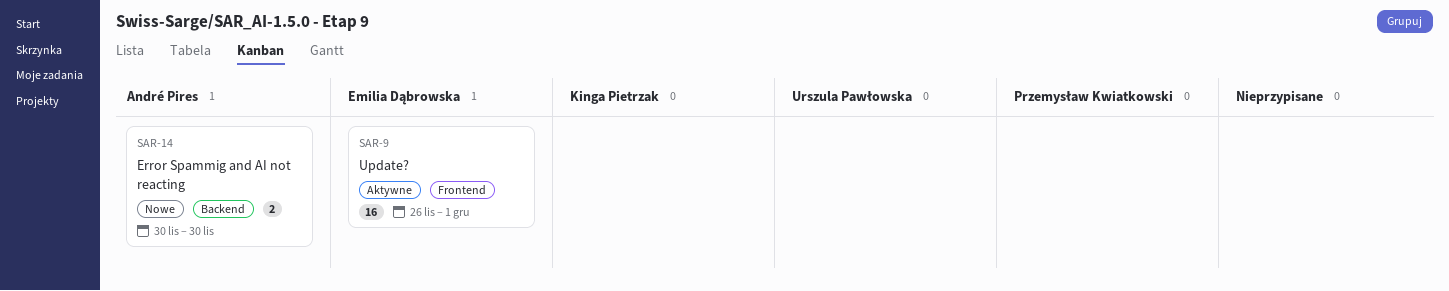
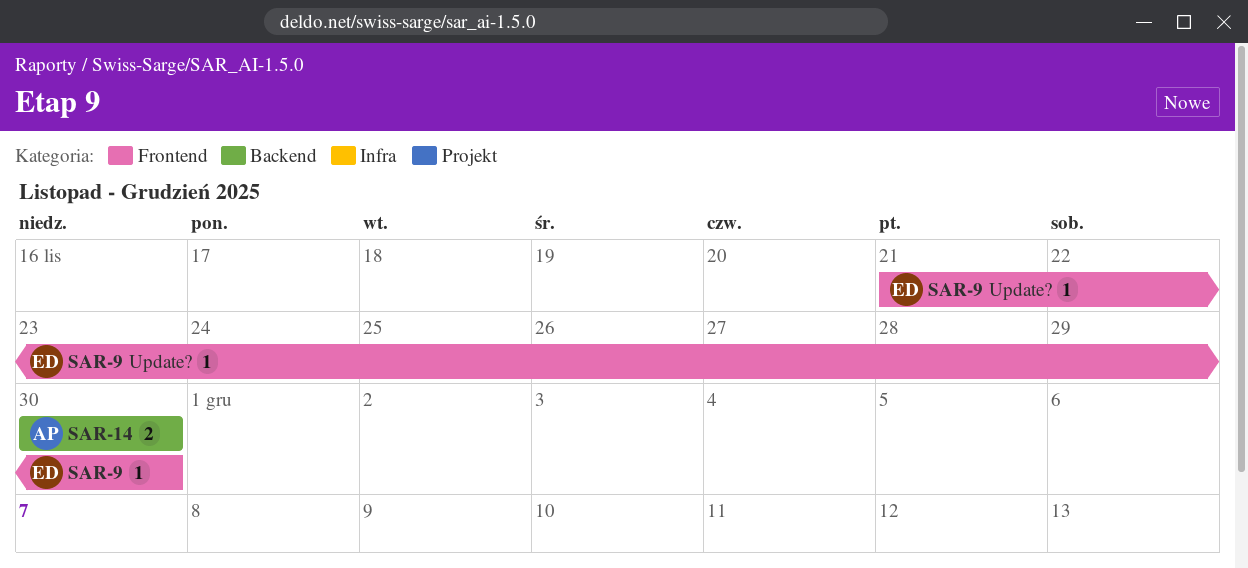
SAR-9, estimate: 16 -> 1
SAR-9, start: Nov 26 -> Nov 21
SAR-9, due: Dec 1 -> Nov 30

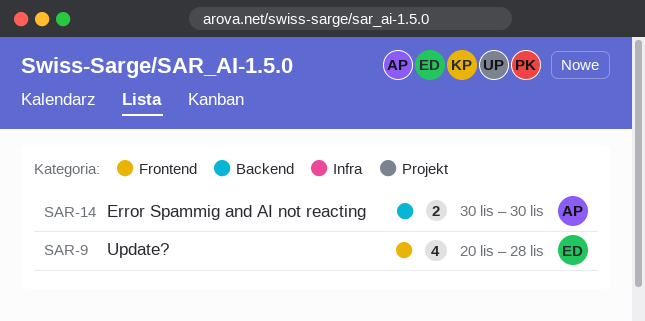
SAR-9, estimate: 1 -> 4
SAR-9, start: Nov 21 -> Nov 20
SAR-9, due: Nov 30 -> Nov 28

